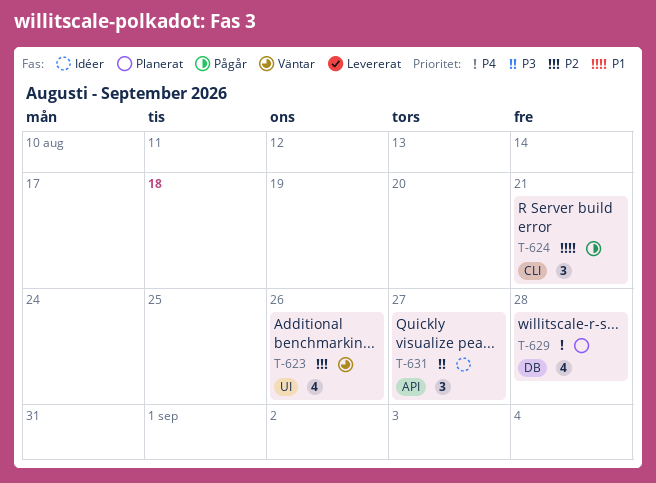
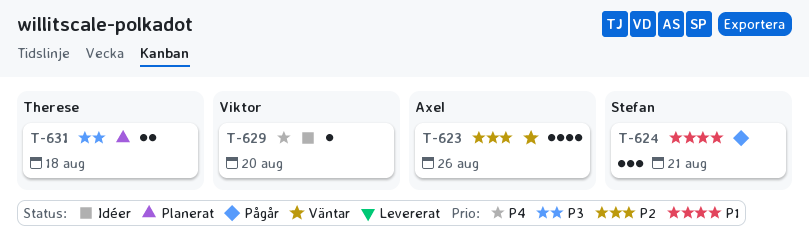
T-629, status: Planerat -> Idéer
T-629, estimate: 4 -> 1
T-629, due: Aug 28 -> Aug 20
T-631, status: Idéer -> Planerat
T-631, estimate: 3 -> 2
T-631, due: Aug 27 -> Aug 18

